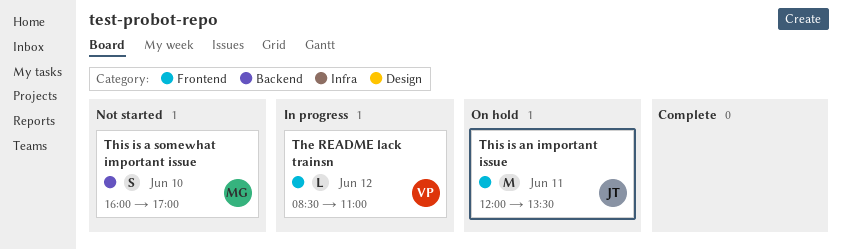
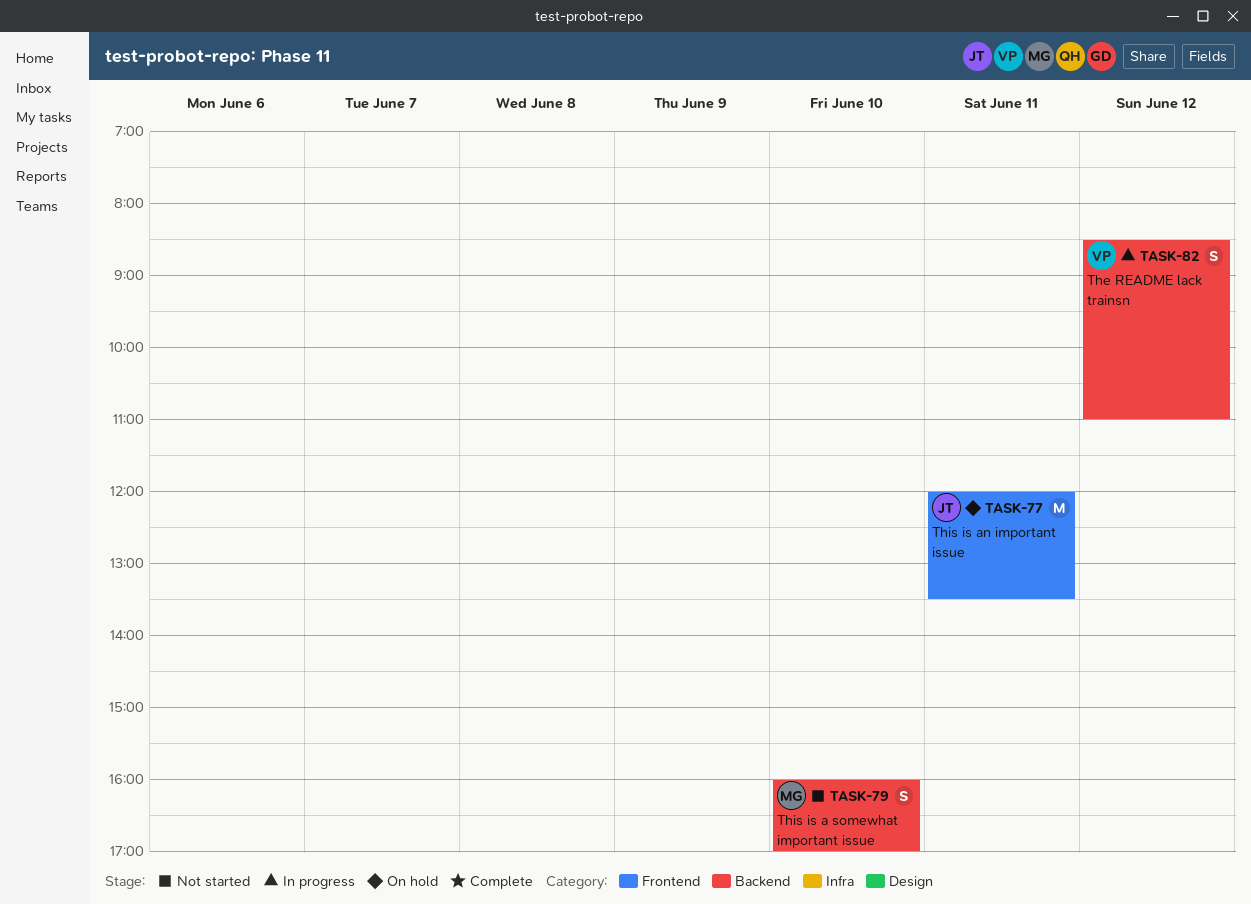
The README lack trainsn, label: Frontend -> Backend
The README lack trainsn, estimate: L -> S

